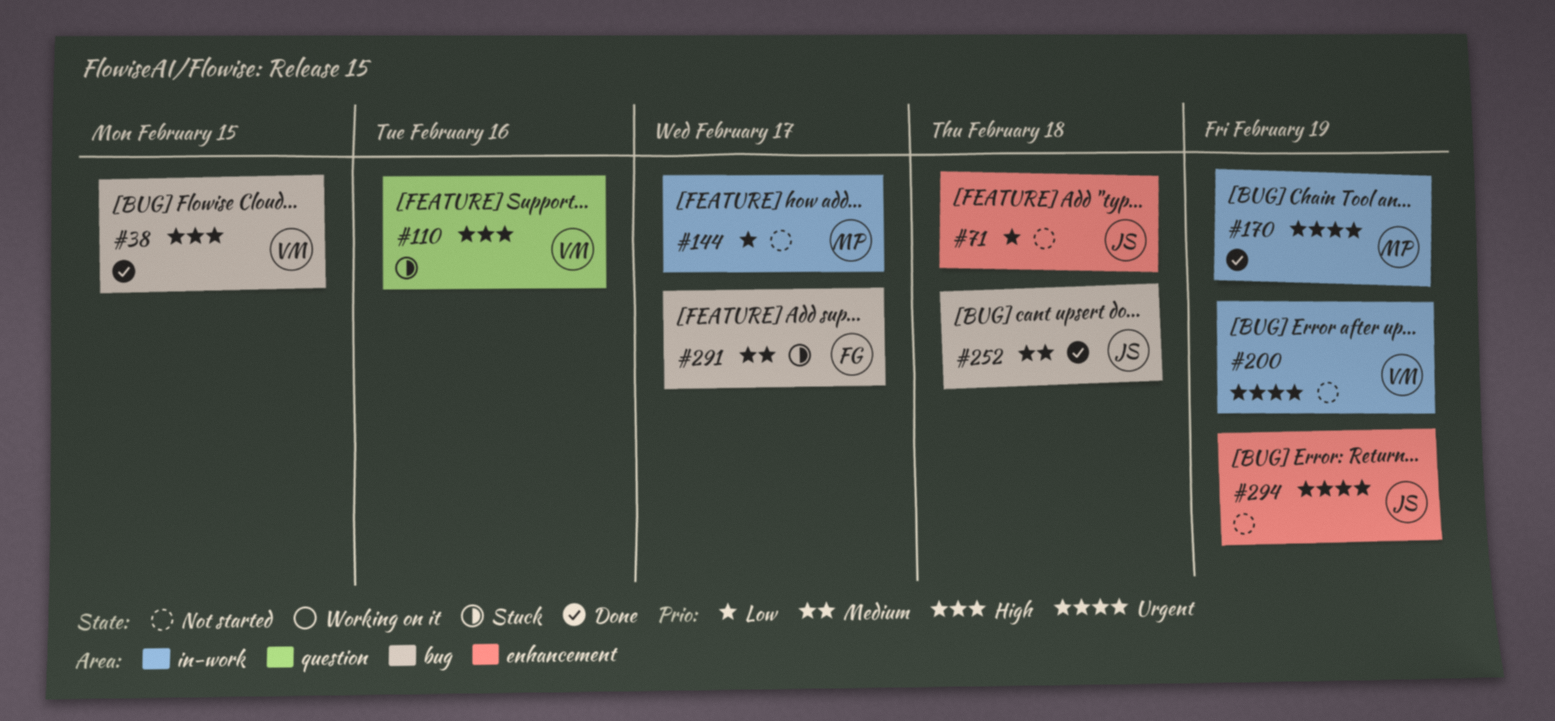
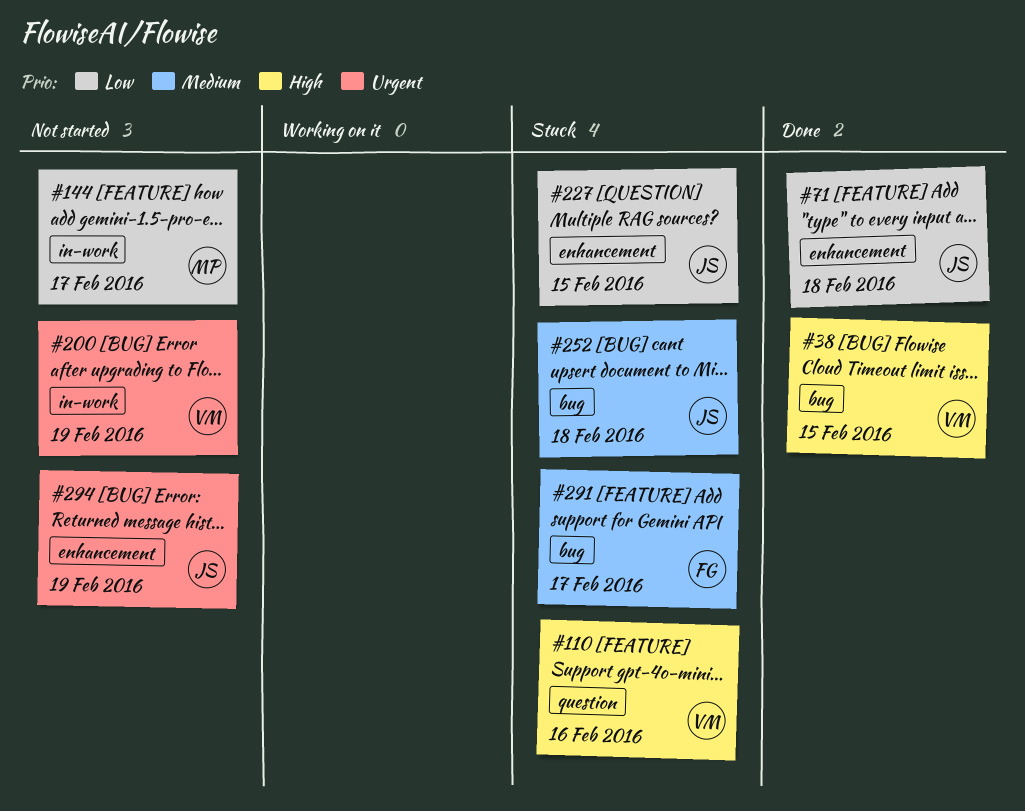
#71, status: Not started -> Done
#170: present -> none
#227: none -> present
#252, status: Done -> Stuck

